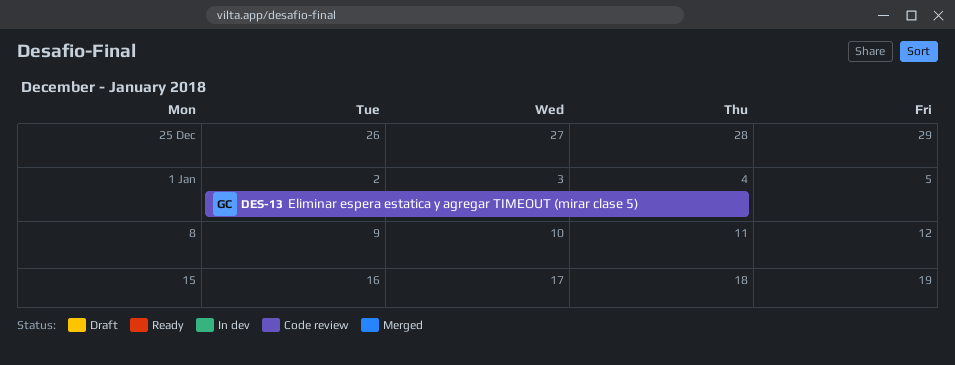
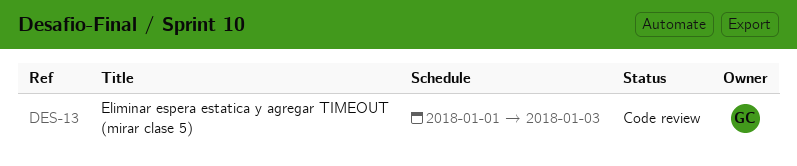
DES-13, start: Jan 2 -> Jan 1
DES-13, due: Jan 4 -> Jan 3

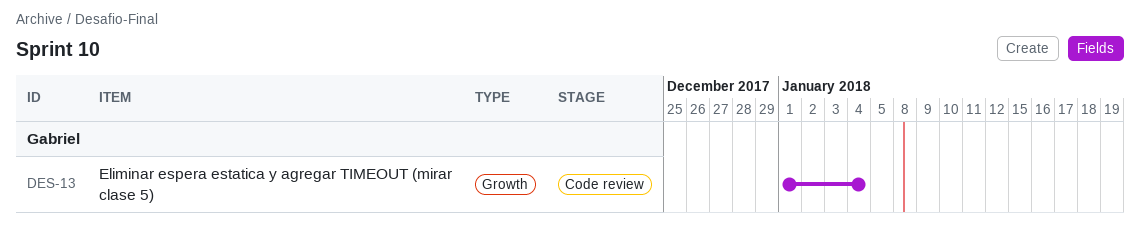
DES-13, due: Jan 3 -> Jan 4

